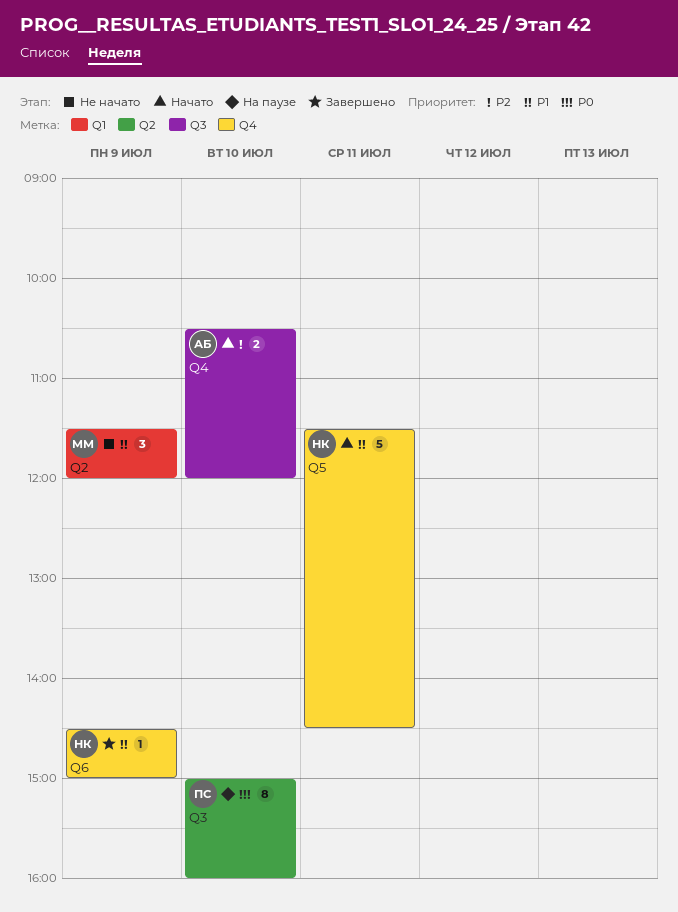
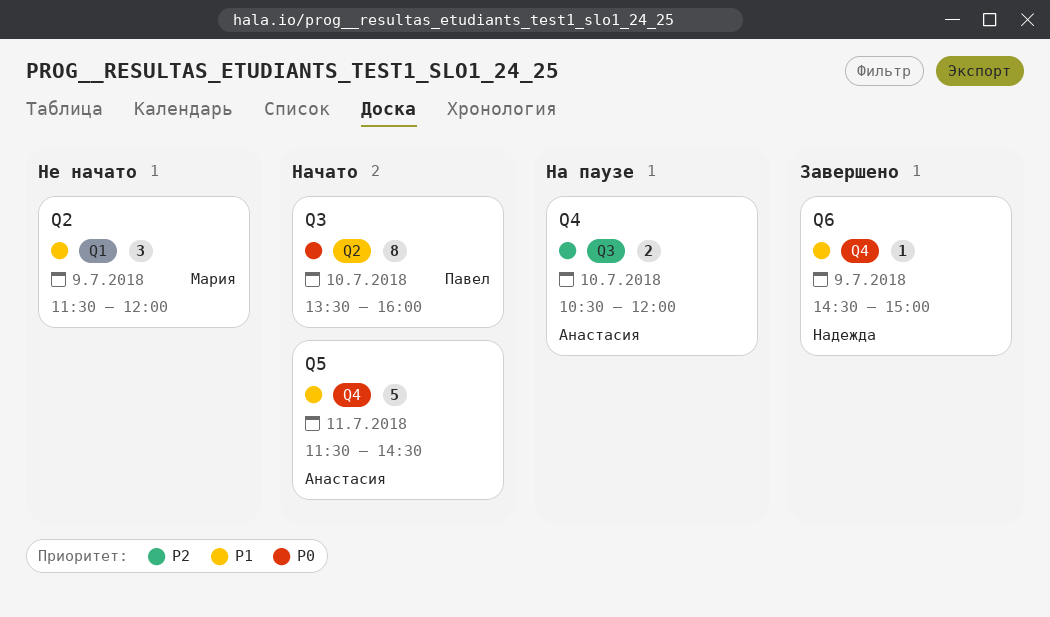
Q3, status: На паузе -> Начато
Q3, begins: 15:00 -> 13:30
Q4, status: Начато -> На паузе
Q5, owner: Надежда -> Анастасия

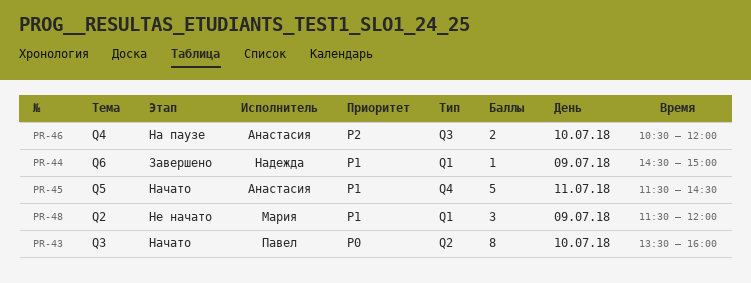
Q6, label: Q4 -> Q1

